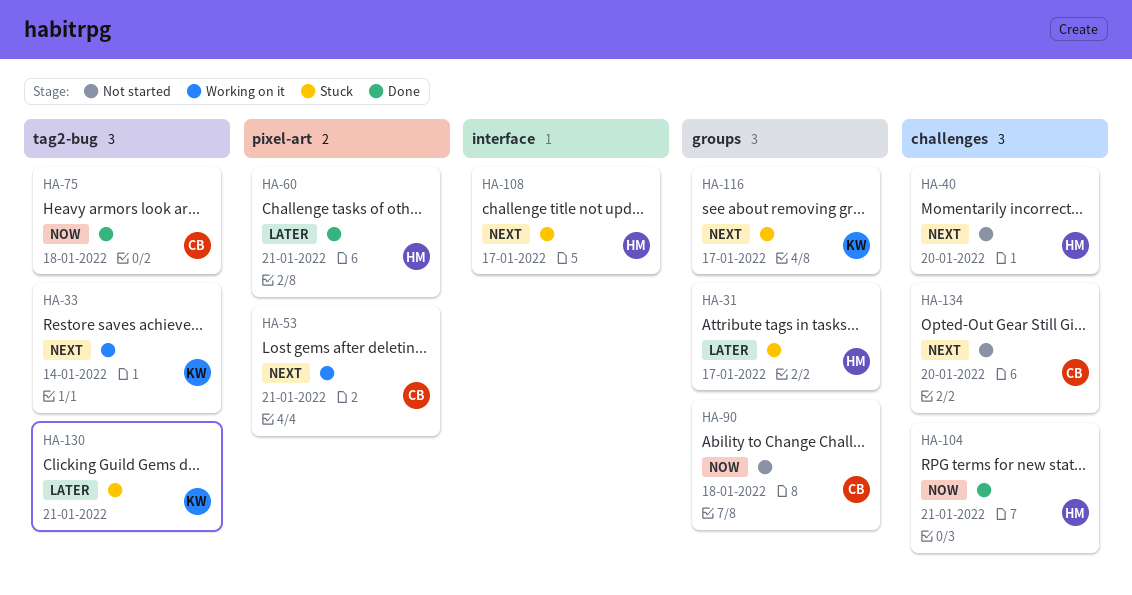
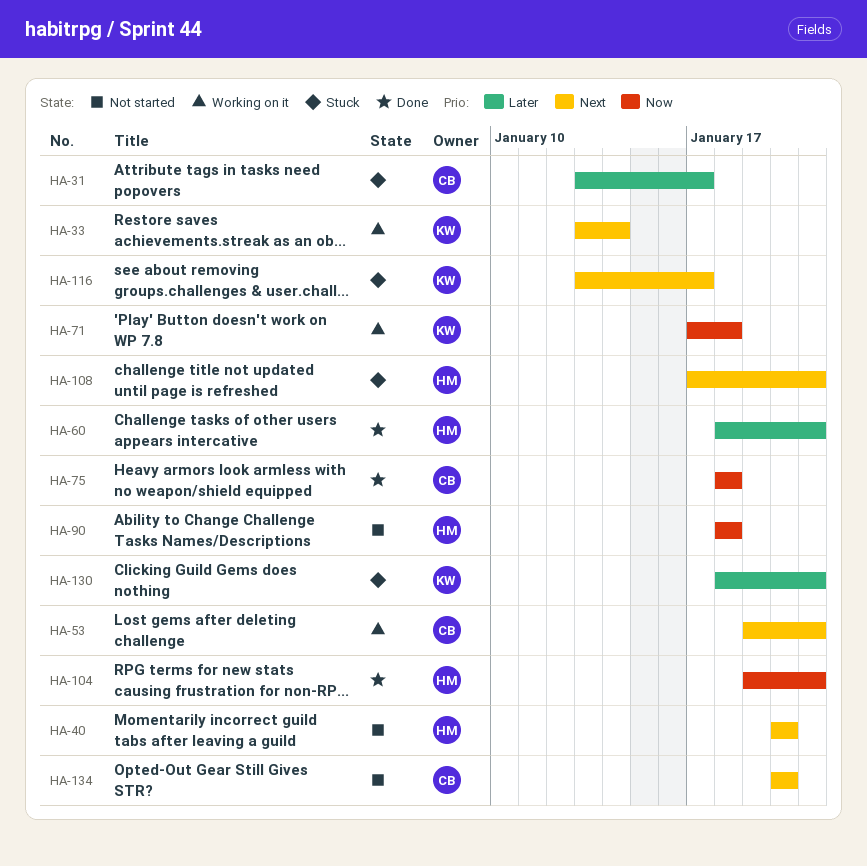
HA-31, owner: HM -> CB
HA-71: none -> present
HA-90, owner: CB -> HM
HA-108, due: Jan 17 -> Jan 21

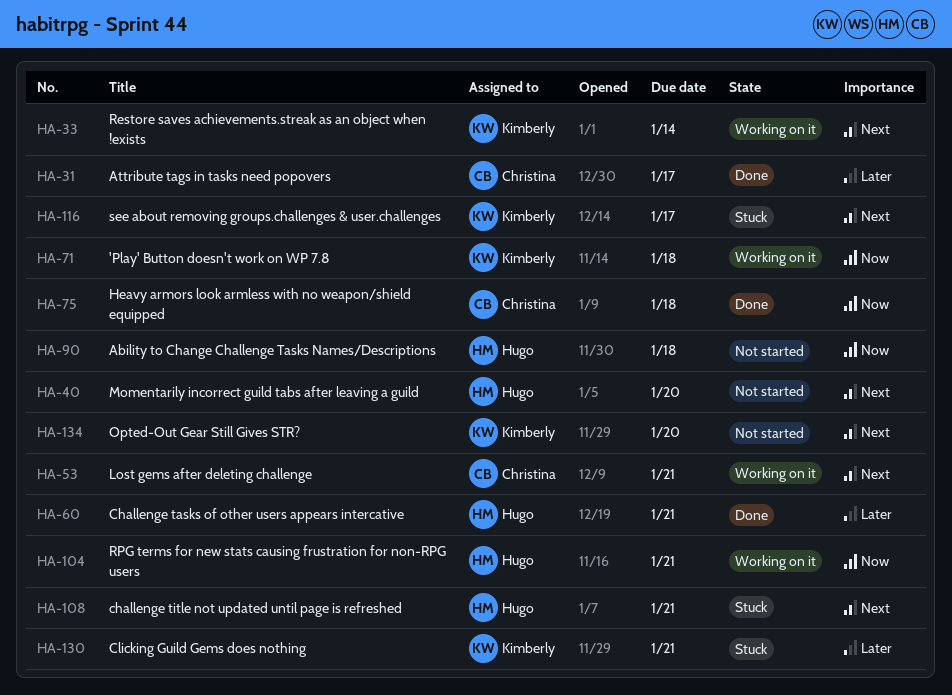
HA-31, status: Stuck -> Done
HA-104, status: Done -> Working on it
HA-134, owner: Christina -> Kimberly

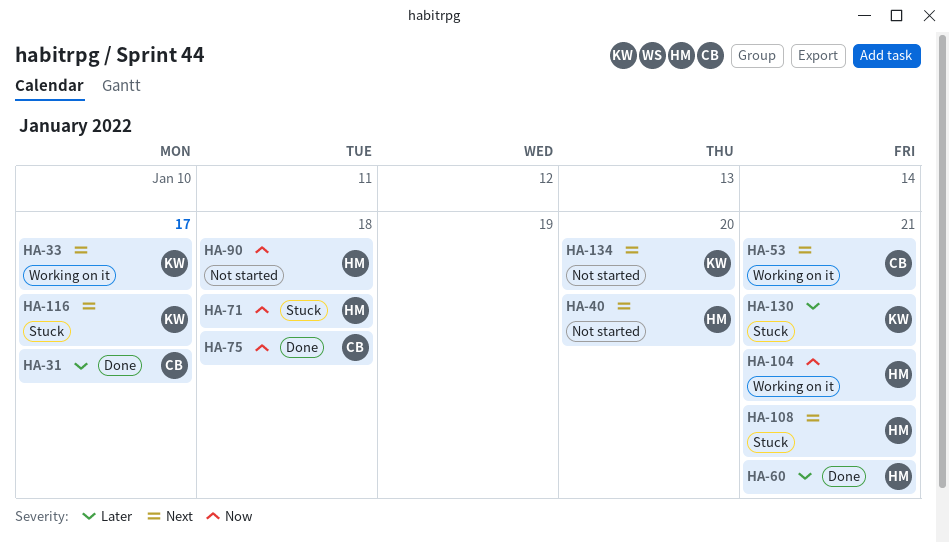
HA-33, due: Jan 14 -> Jan 17
HA-71, status: Working on it -> Stuck
HA-71, owner: Kimberly -> Hugo

